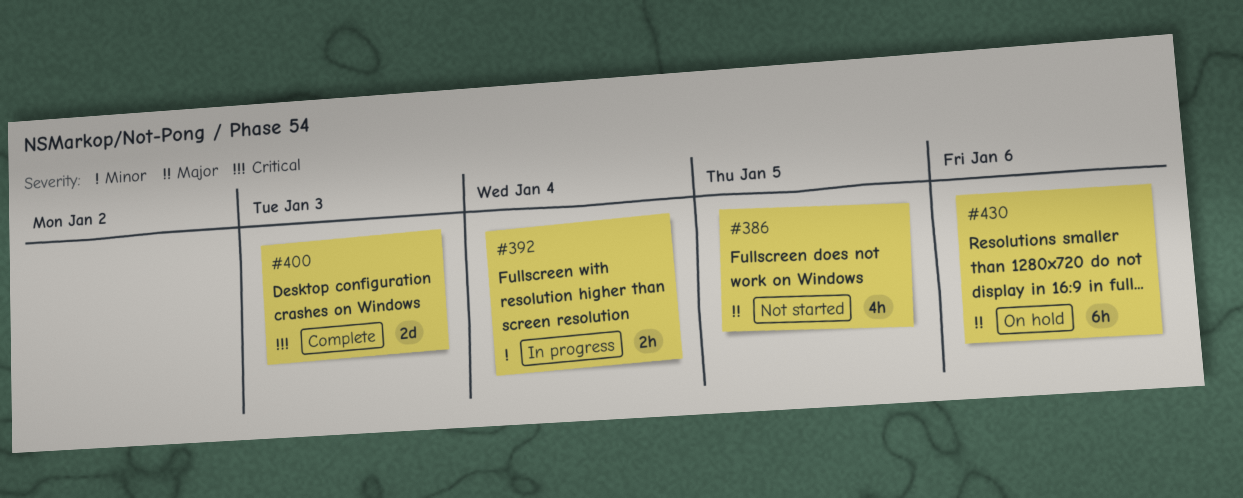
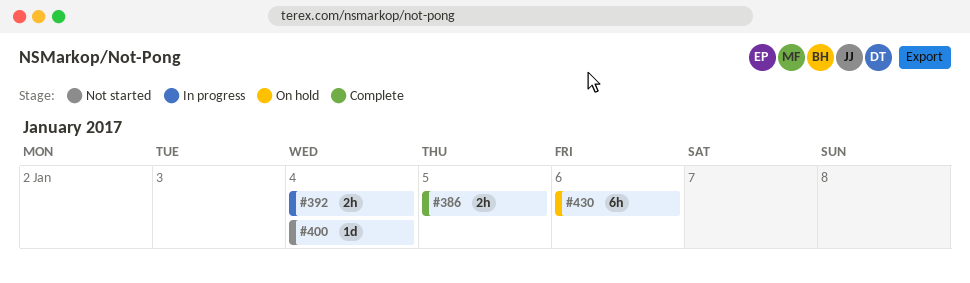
#386, status: Not started -> Complete
#386, estimate: 4h -> 2h
#400, status: Complete -> Not started
#400, estimate: 2d -> 1d
#400, due: Jan 3 -> Jan 4

